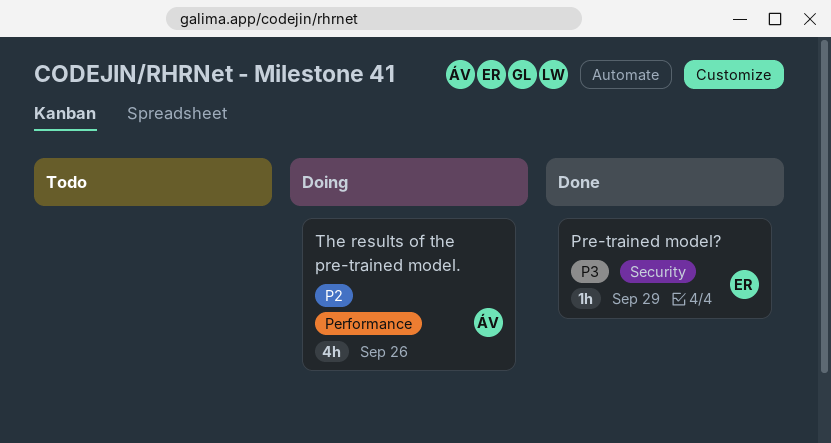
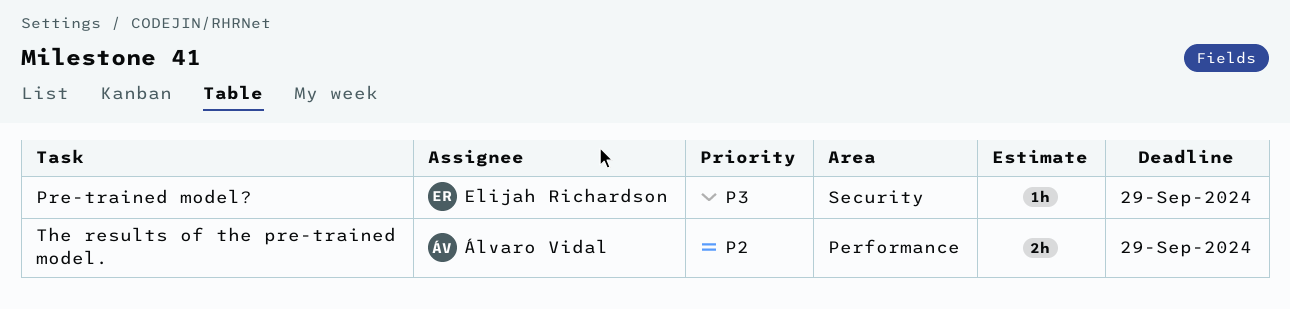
The results of the pre-trained model., estimate: 4h -> 2h
The results of the pre-trained model., due: Sep 26 -> Sep 29

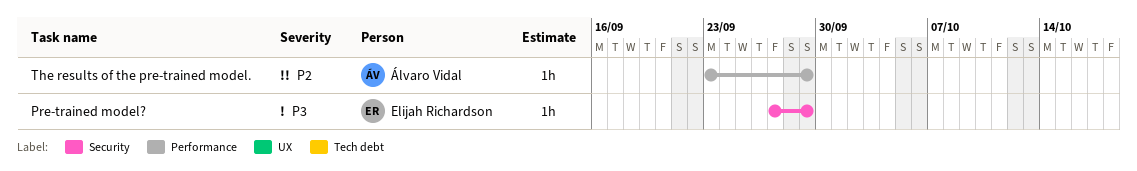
The results of the pre-trained model., estimate: 2h -> 1h

